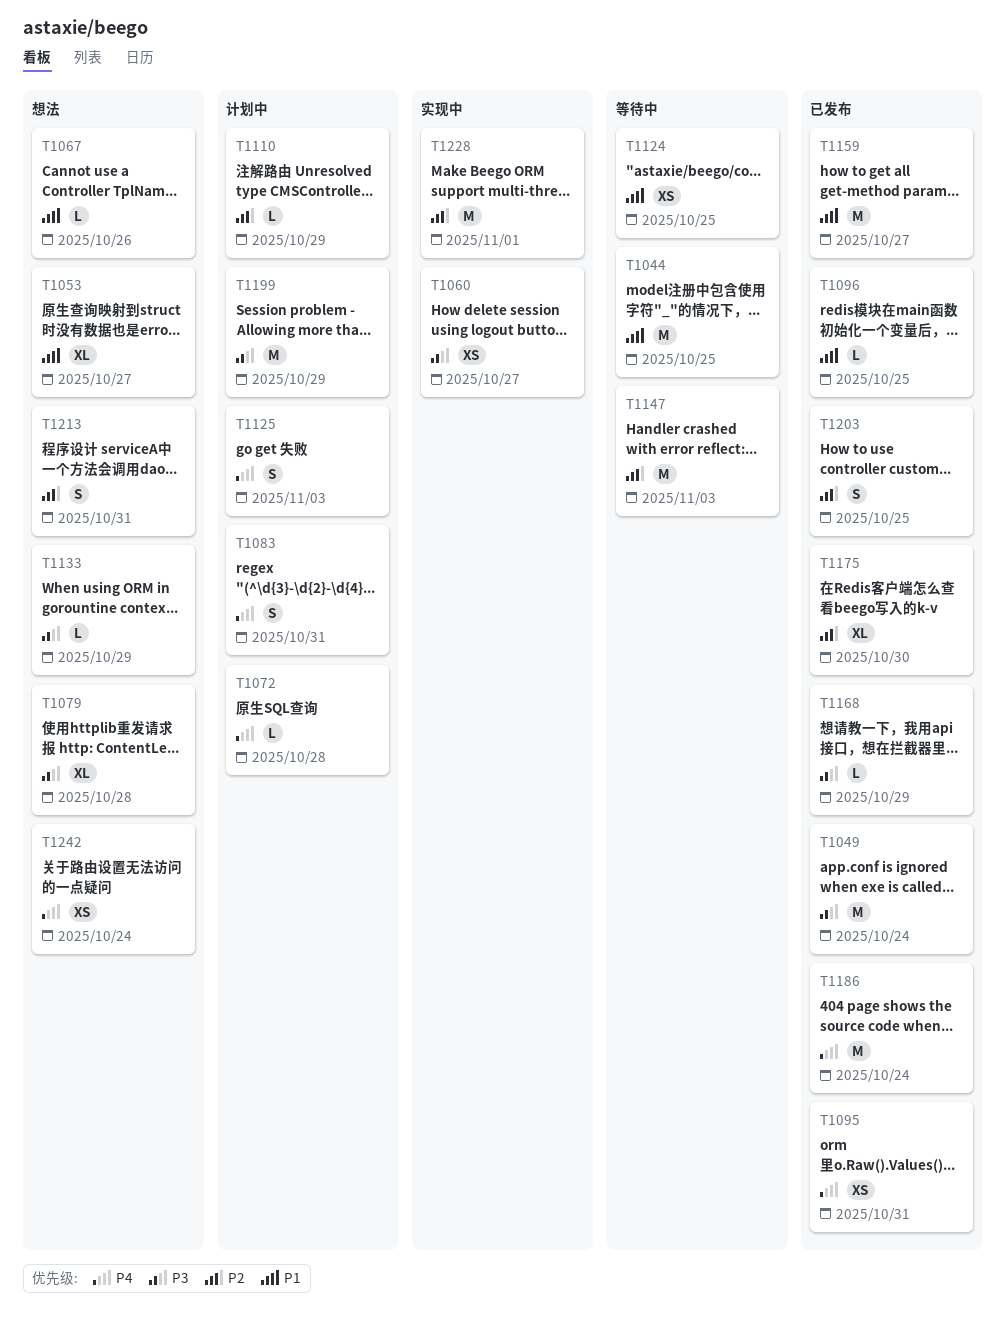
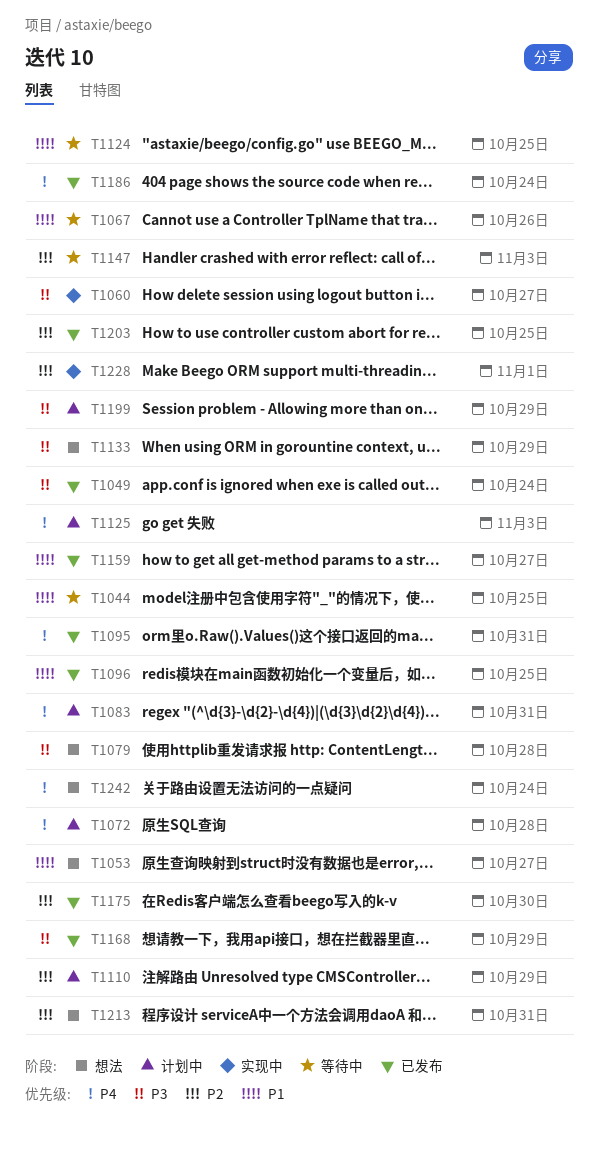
T1067, status: 想法 -> 等待中

